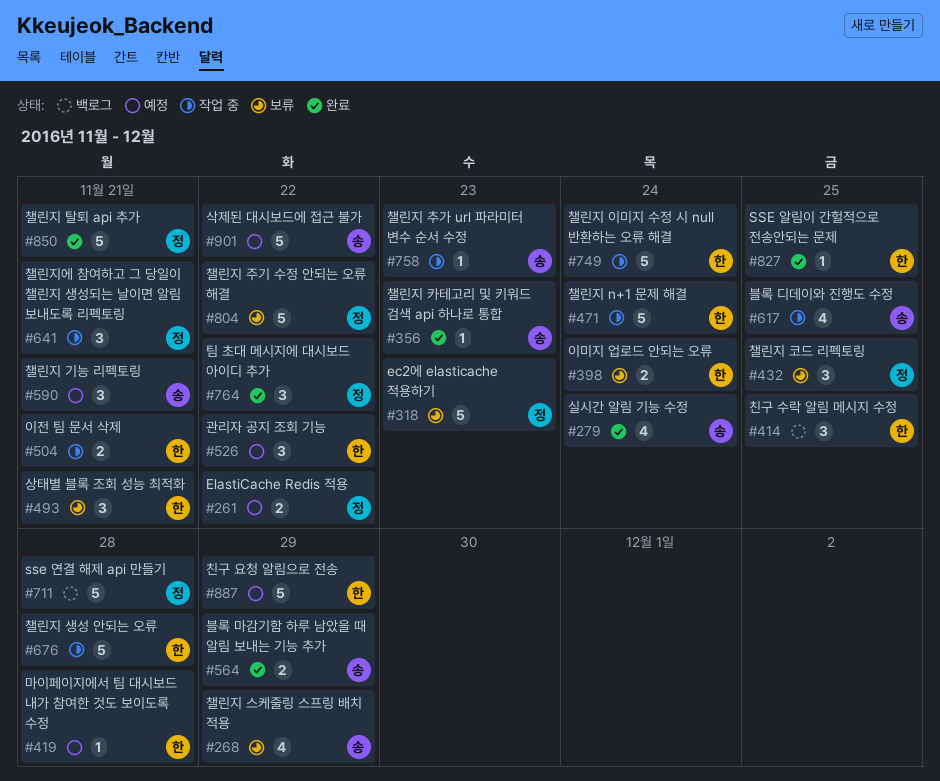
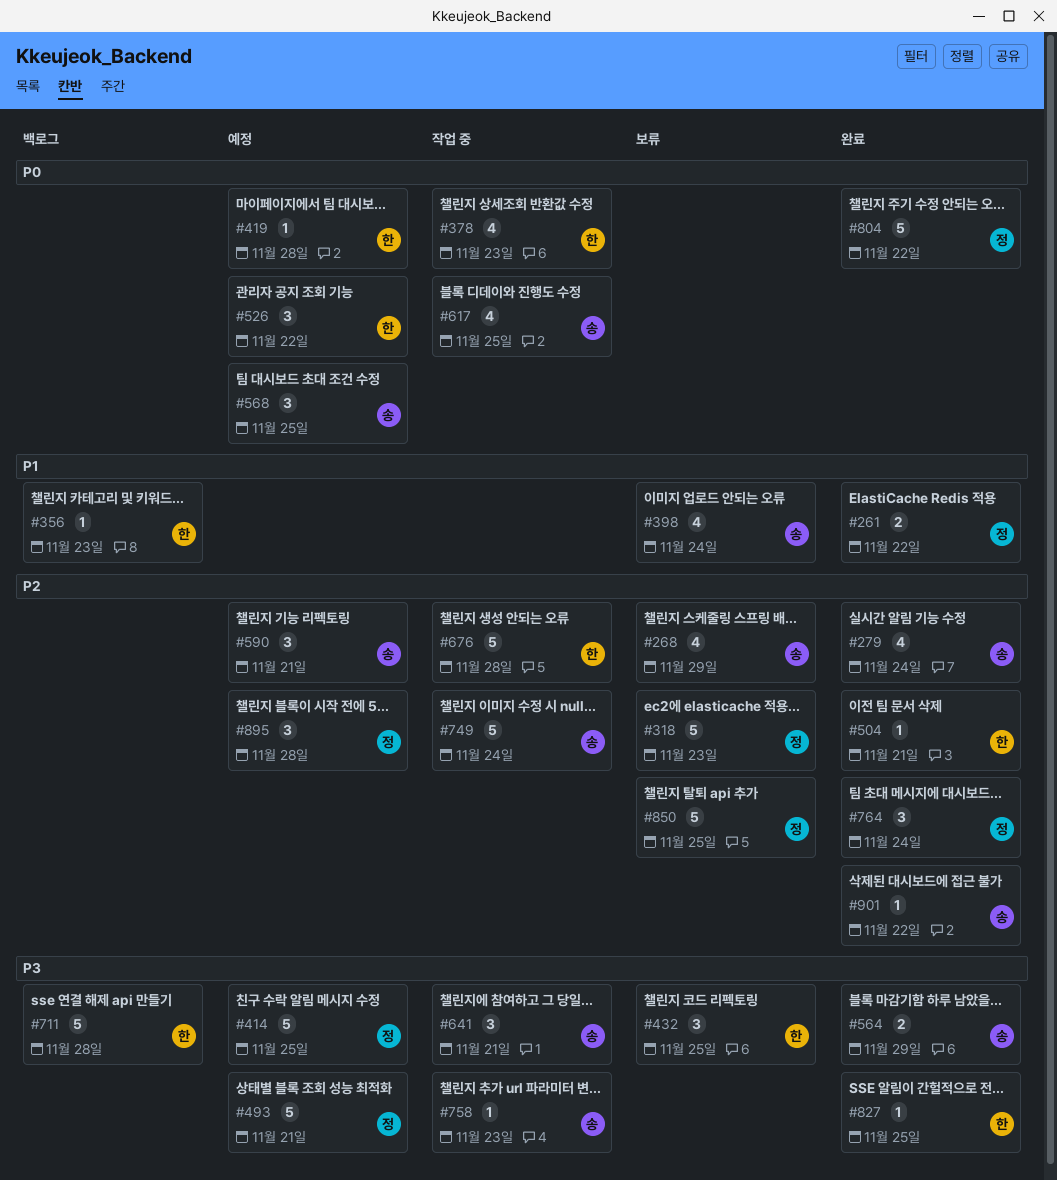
#261, status: 예정 -> 완료
#356, status: 완료 -> 백로그
#356, owner: 송 -> 한
#378: none -> present
#398, owner: 한 -> 송
#398, estimate: 2 -> 4
#414, status: 백로그 -> 예정
#414, owner: 한 -> 정
#414, estimate: 3 -> 5
#432, owner: 정 -> 한
#471: present -> none
#493, status: 보류 -> 예정
#493, owner: 한 -> 정
#493, estimate: 3 -> 5
#504, status: 작업 중 -> 완료
#504, estimate: 2 -> 1
#568: none -> present
#641, owner: 정 -> 송
#711, owner: 정 -> 한
#749, owner: 한 -> 송
#764, due: Nov 22 -> Nov 24
#804, status: 보류 -> 완료
#850, status: 완료 -> 보류
#850, due: Nov 21 -> Nov 25
#887: present -> none
#895: none -> present
#901, status: 예정 -> 완료
#901, estimate: 5 -> 1

